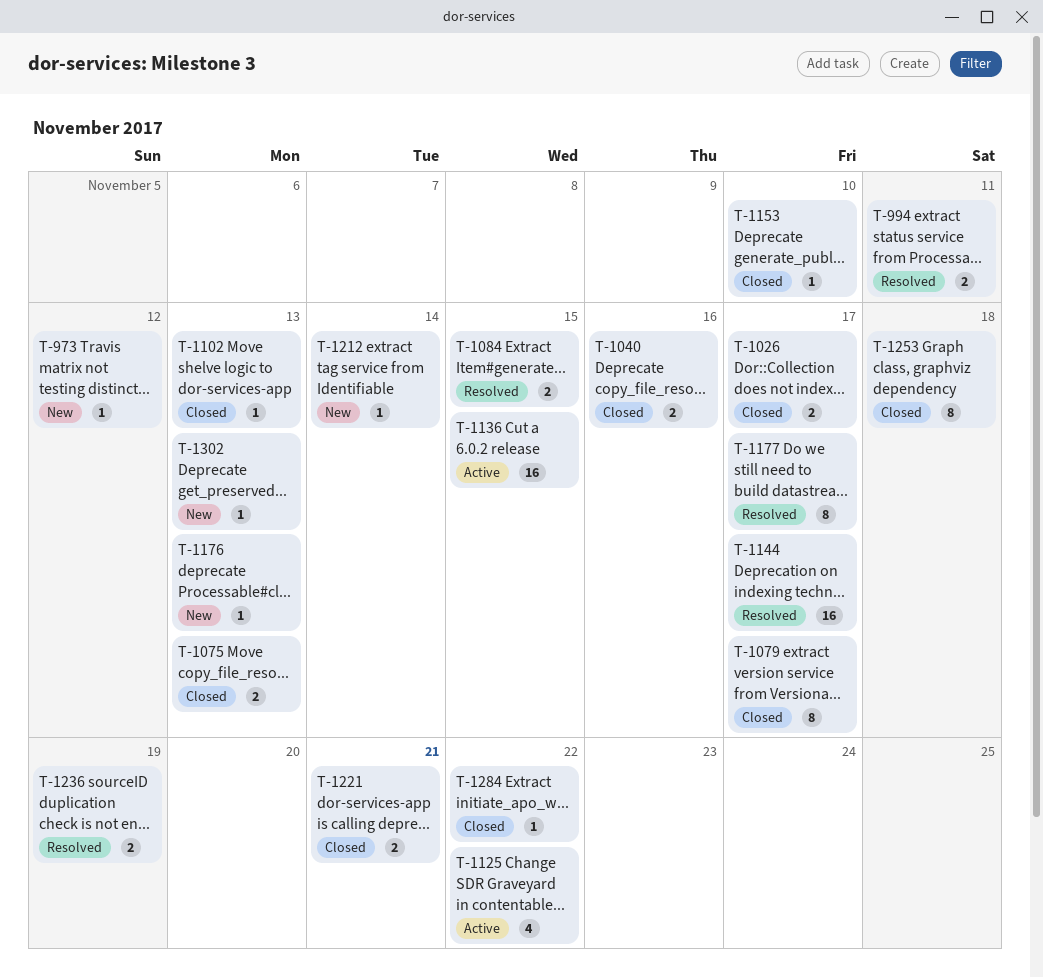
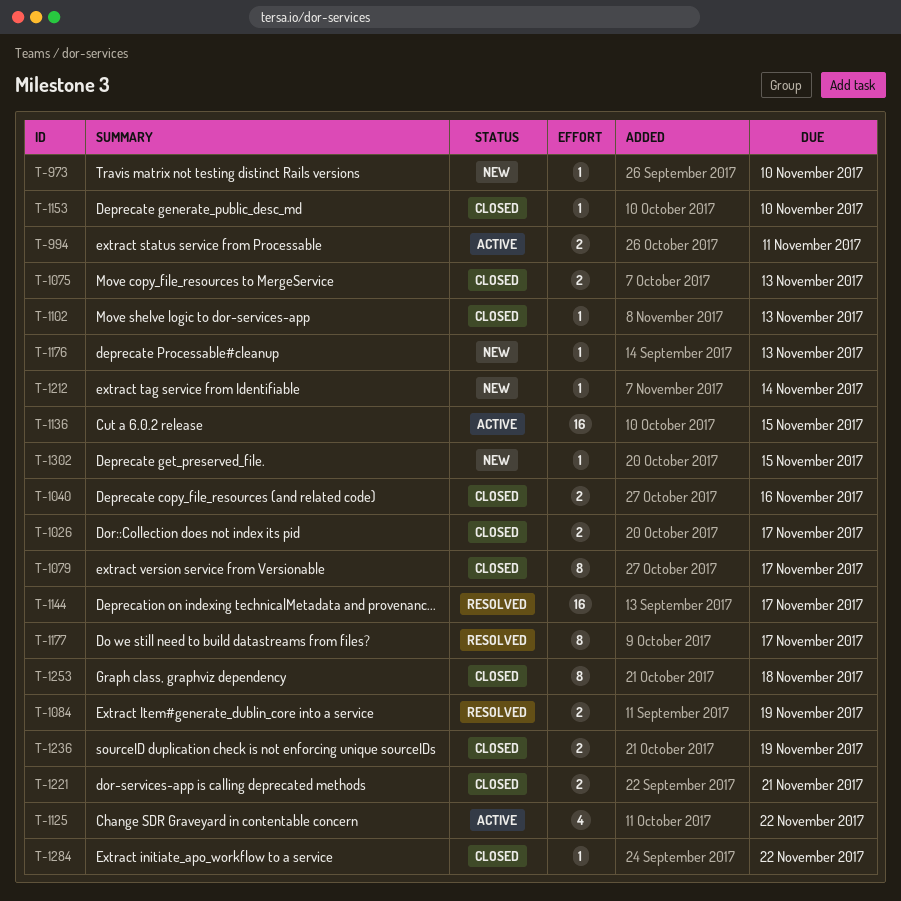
T-973, due: Nov 12 -> Nov 10
T-994, status: Resolved -> Active
T-1084, due: Nov 15 -> Nov 19
T-1236, status: Resolved -> Closed
T-1302, due: Nov 13 -> Nov 15

